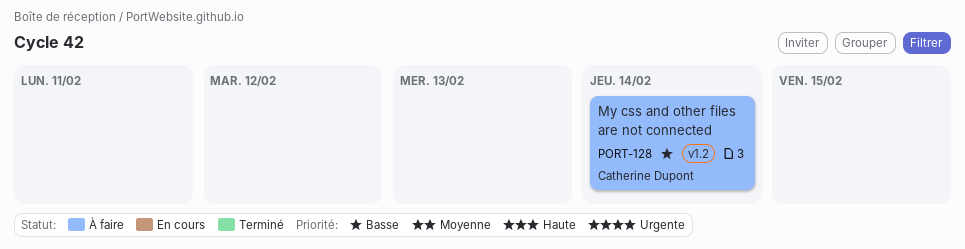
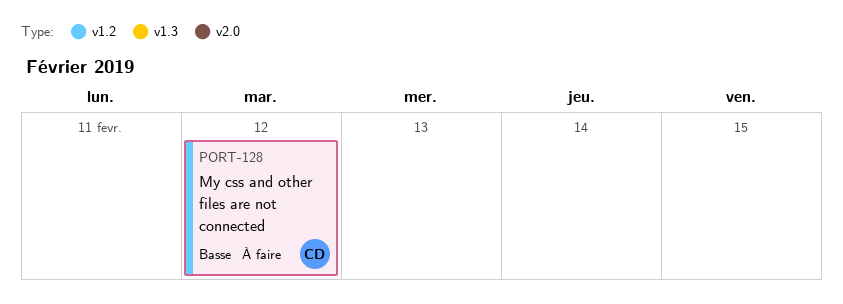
PORT-128, due: Feb 14 -> Feb 12

